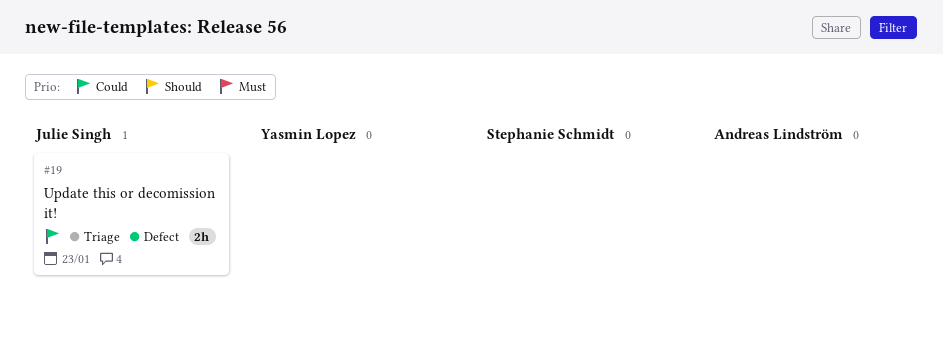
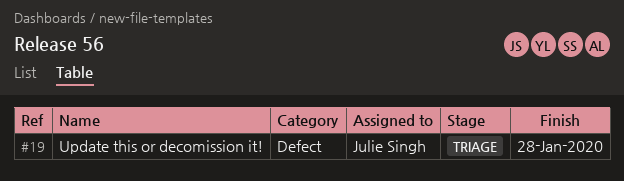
#19, due: Jan 23 -> Jan 28

